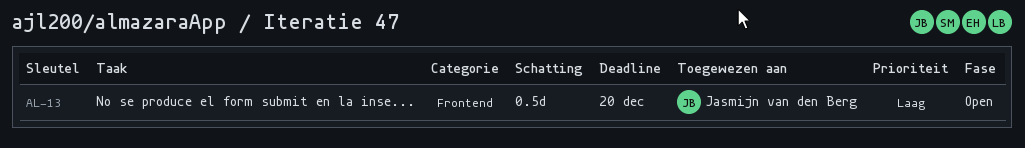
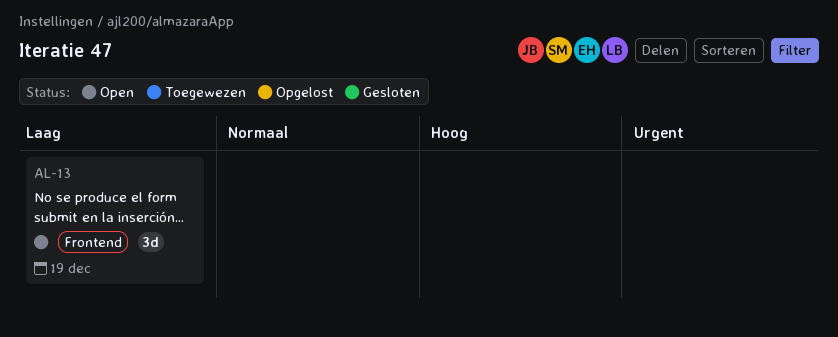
AL-13, estimate: 0.5d -> 3d
AL-13, due: Dec 20 -> Dec 19

